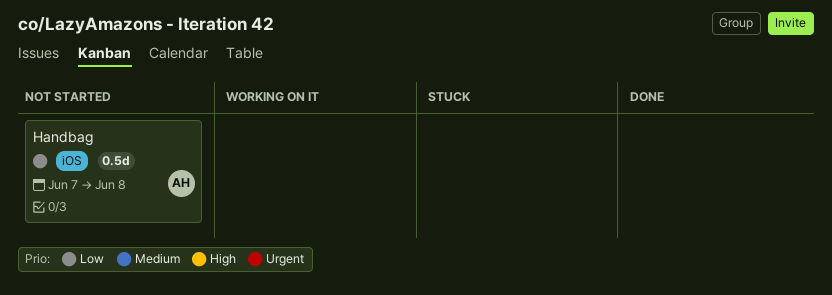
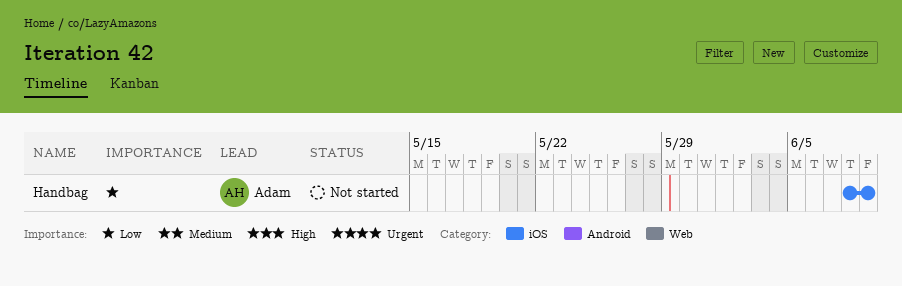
Handbag, start: Jun 7 -> Jun 8
Handbag, due: Jun 8 -> Jun 9

